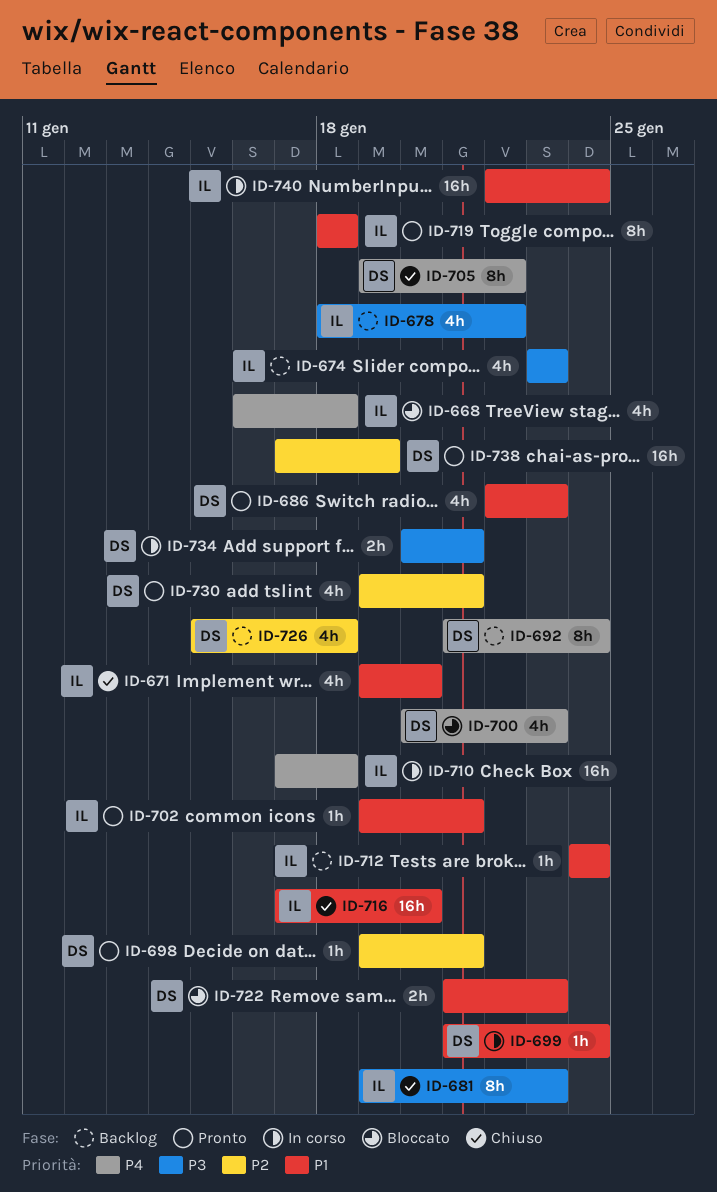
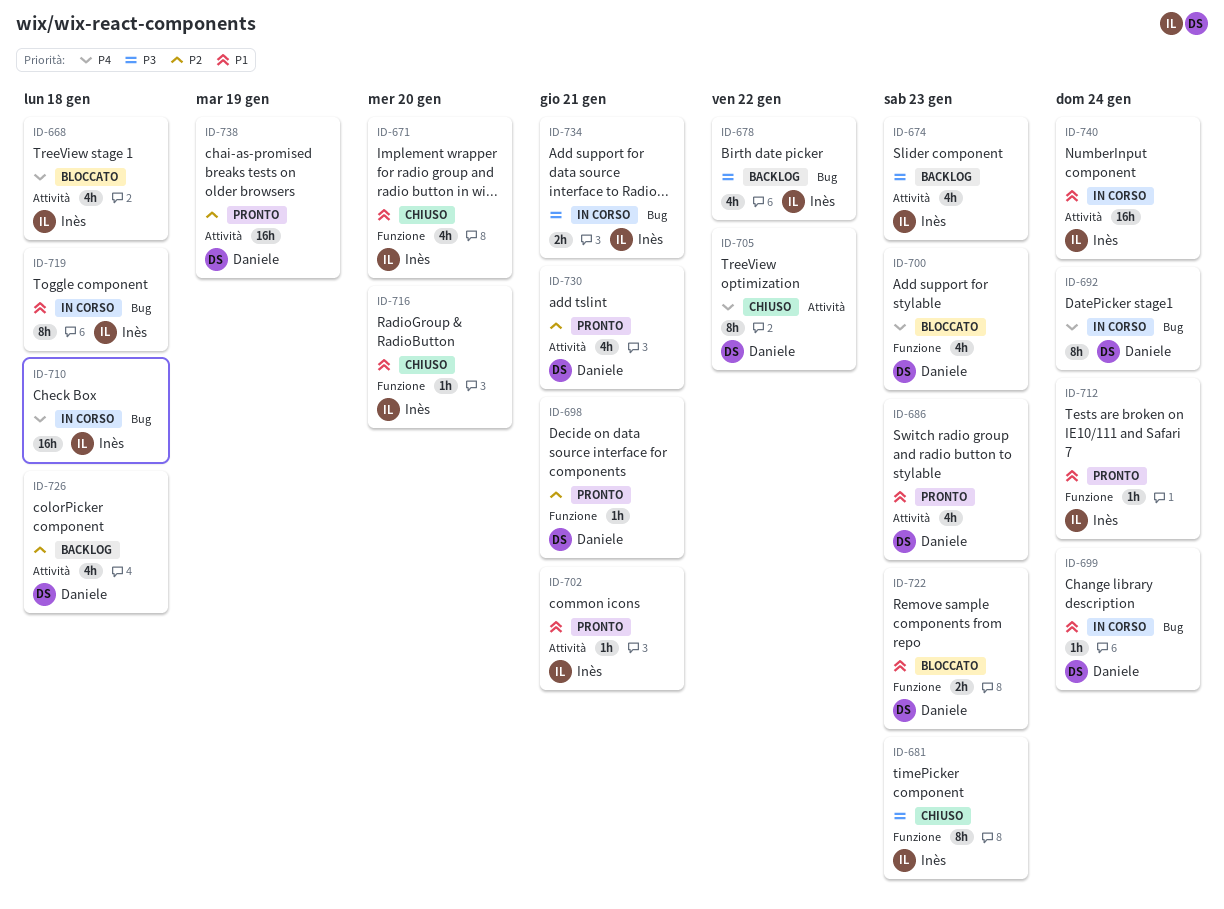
ID-692, status: Backlog -> In corso
ID-712, status: Backlog -> Pronto
ID-716, estimate: 16h -> 1h
ID-719, status: Pronto -> In corso
ID-734, owner: Daniele -> Inès

